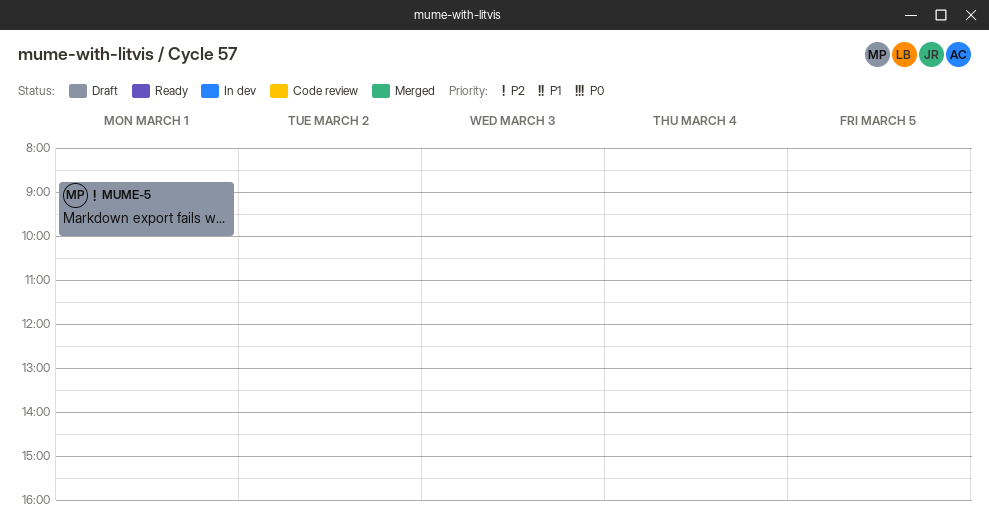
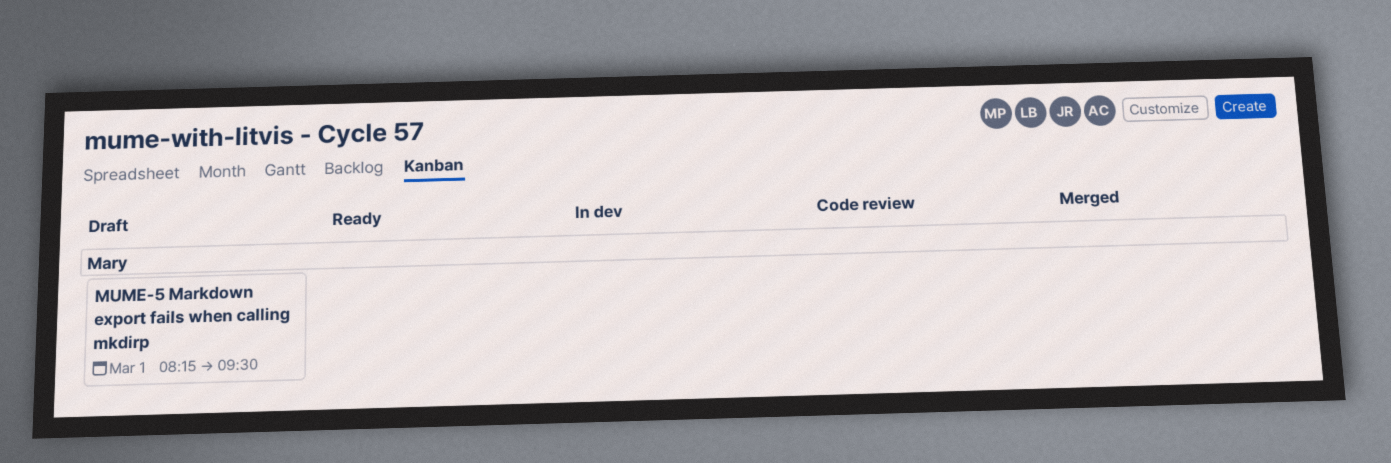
MUME-5, begins: 08:45 -> 08:15
MUME-5, ends: 10:00 -> 09:30

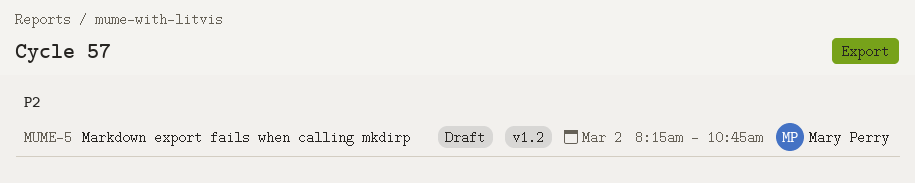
MUME-5, day: Mar 1 -> Mar 2
MUME-5, ends: 09:30 -> 10:45

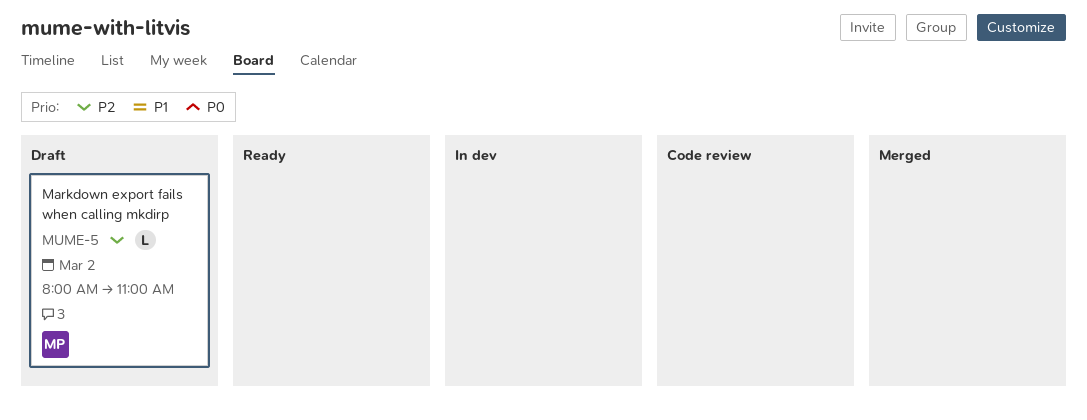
MUME-5, begins: 08:15 -> 08:00
MUME-5, ends: 10:45 -> 11:00

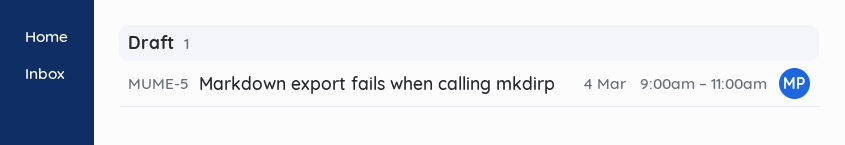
MUME-5, day: Mar 2 -> Mar 4
MUME-5, begins: 08:00 -> 09:00

